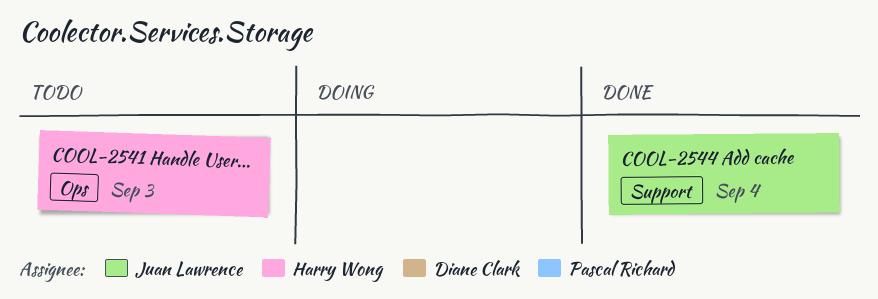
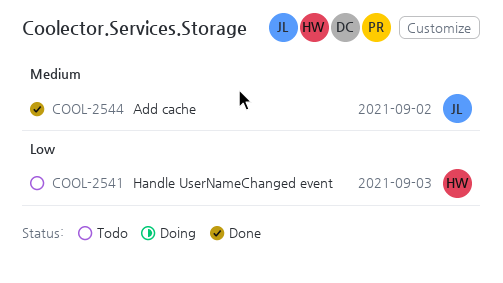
COOL-2544, due: Sep 4 -> Sep 2

